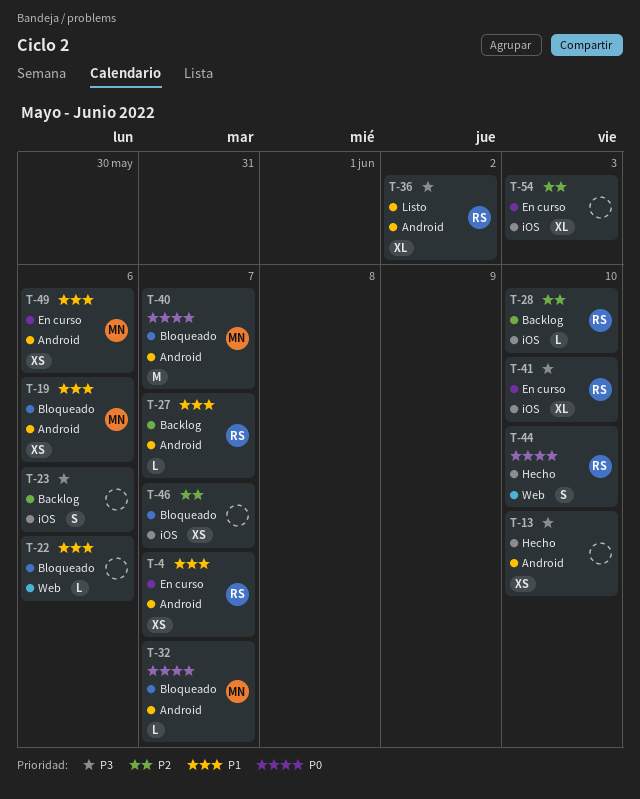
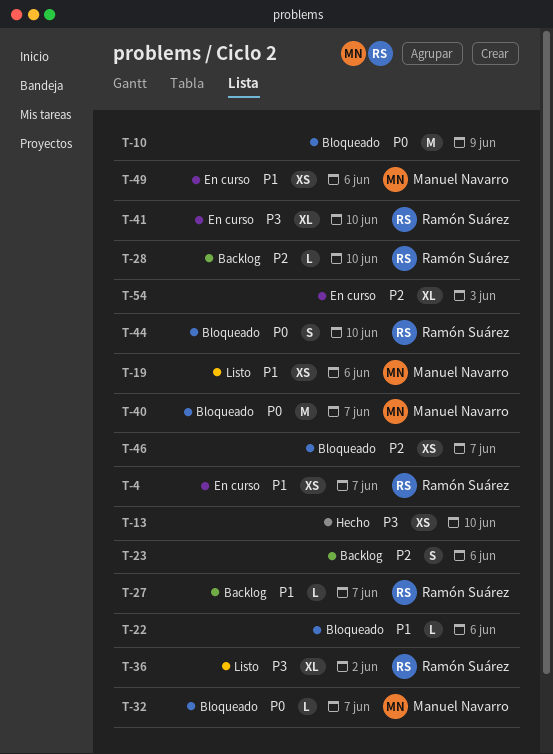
T-10: none -> present
T-19, status: Bloqueado -> Listo
T-23, priority: P3 -> P2
T-44, status: Hecho -> Bloqueado

